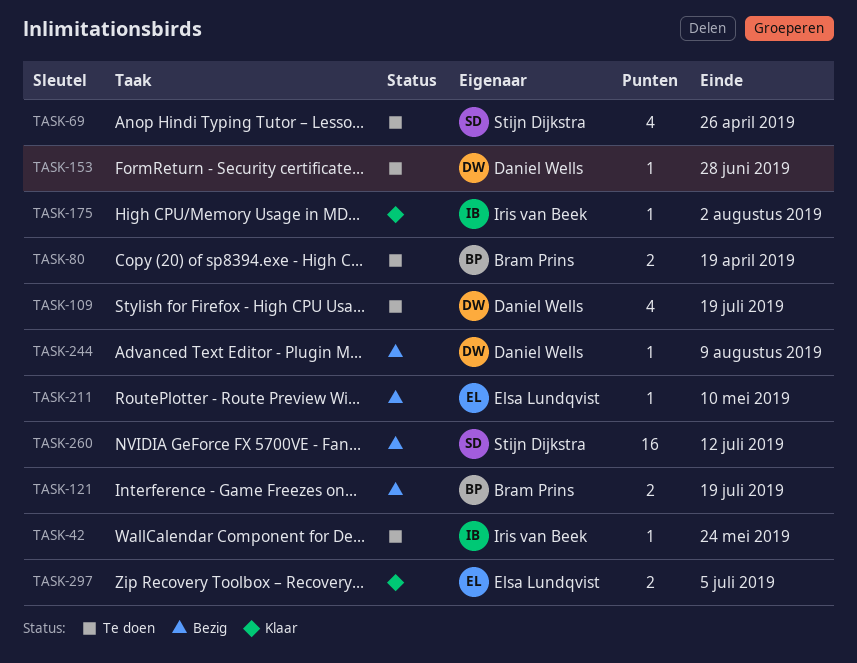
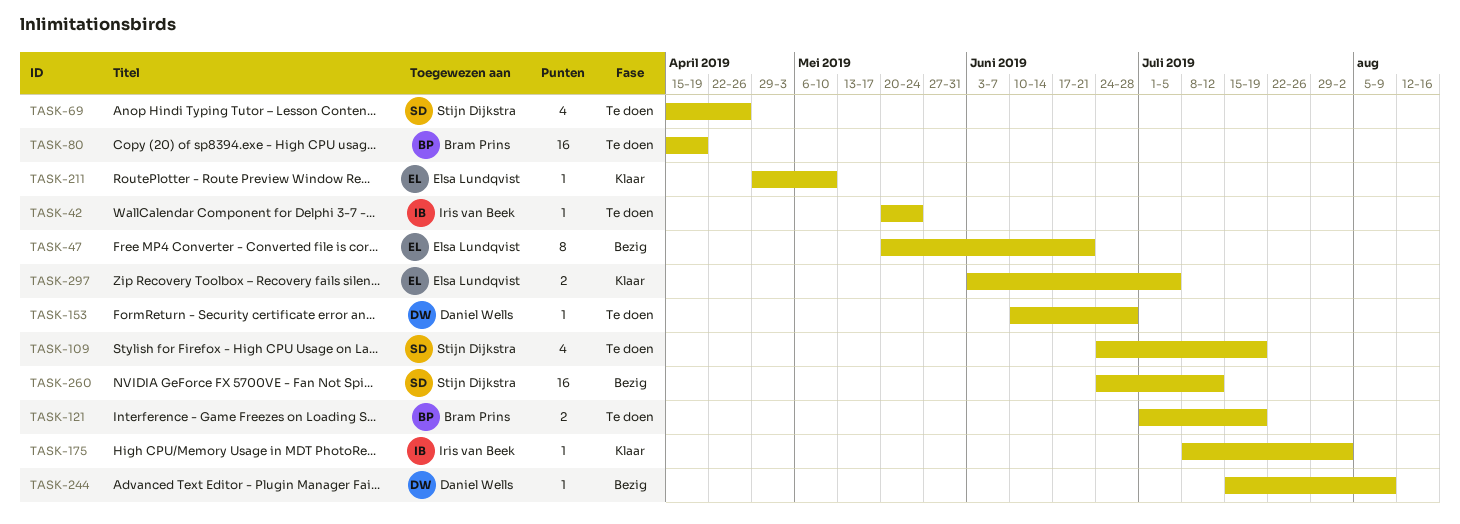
TASK-47: none -> present
TASK-80, estimate: 2 -> 16
TASK-109, owner: Daniel Wells -> Stijn Dijkstra
TASK-121, status: Bezig -> Te doen
TASK-211, status: Bezig -> Klaar

